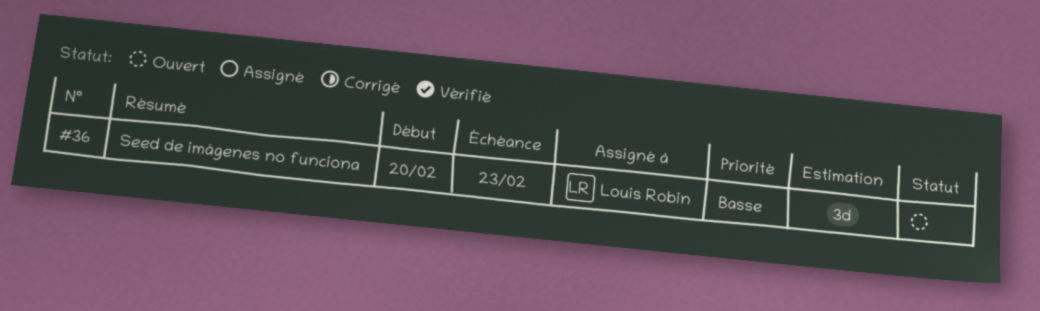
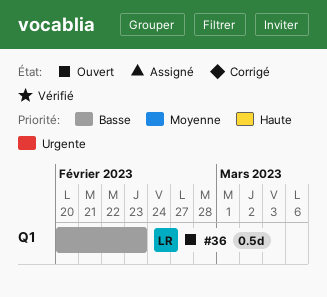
#36, estimate: 3d -> 0.5d

